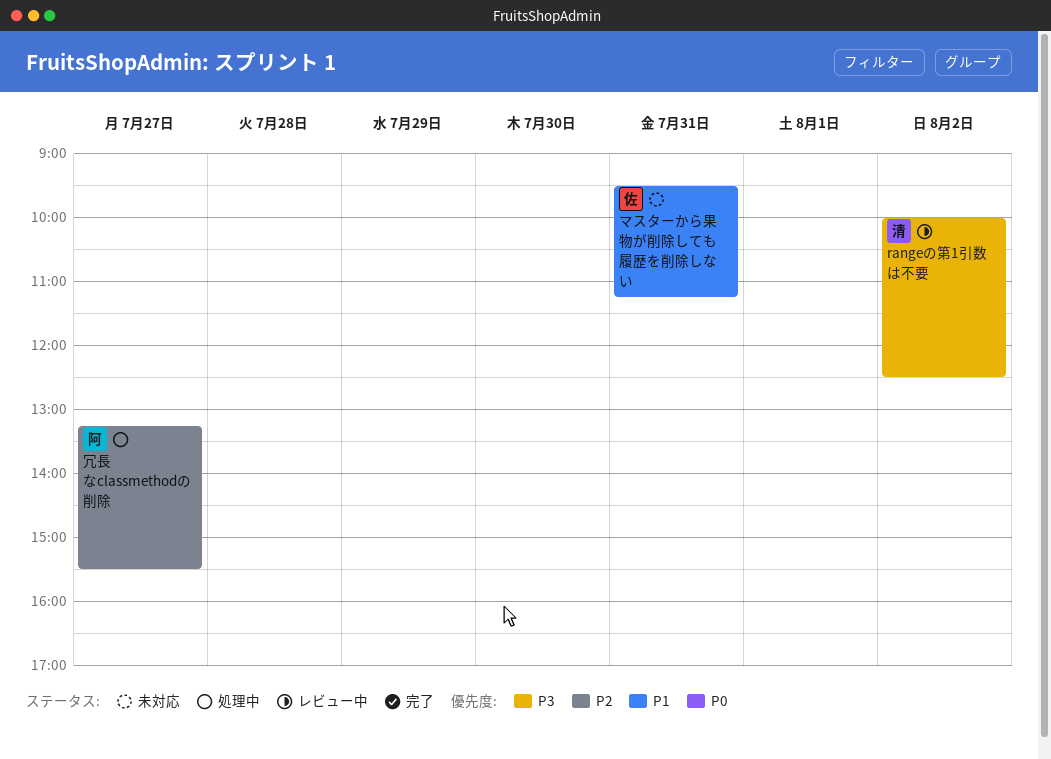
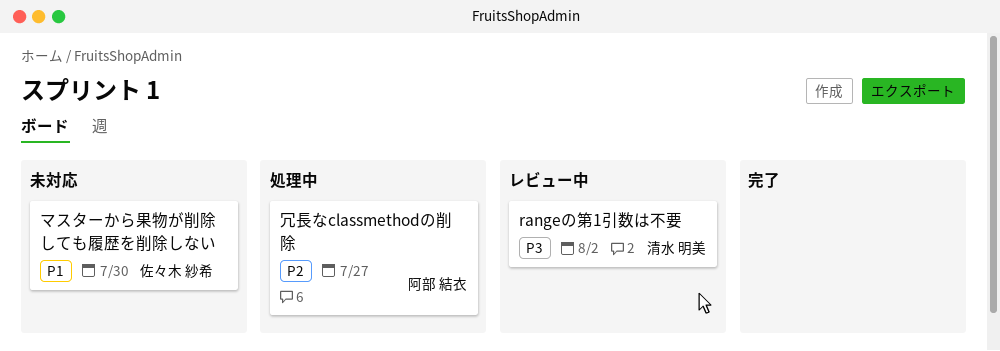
マスターから果物が削除しても履歴を削除しない, day: Jul 31 -> Jul 30

